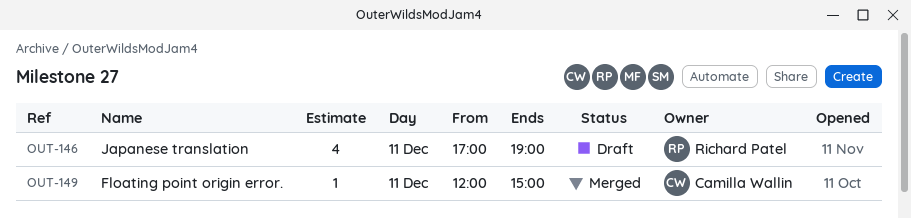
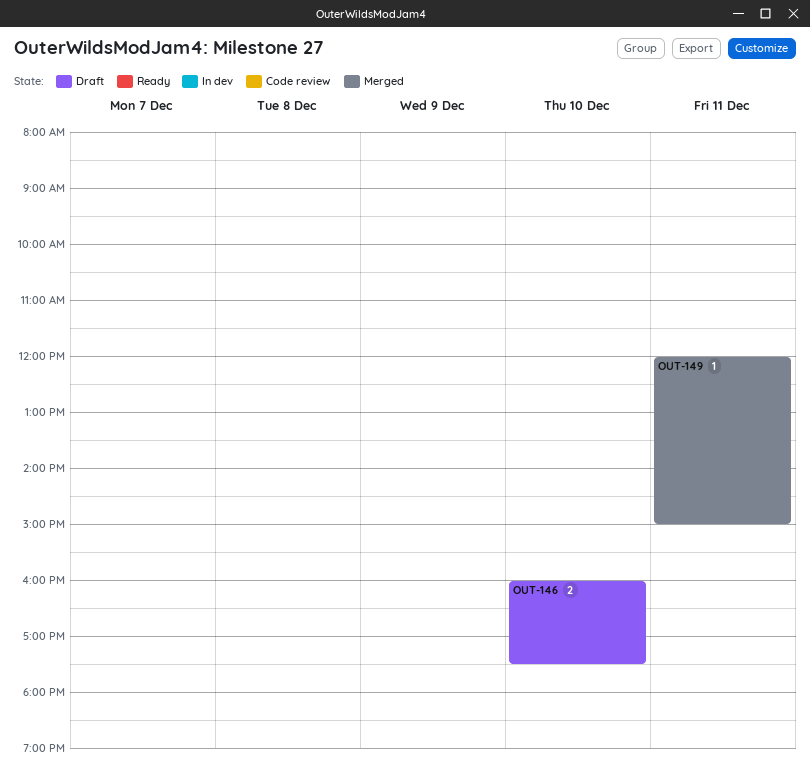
OUT-146, estimate: 4 -> 2
OUT-146, day: Dec 11 -> Dec 10
OUT-146, begins: 17:00 -> 16:00
OUT-146, ends: 19:00 -> 17:30

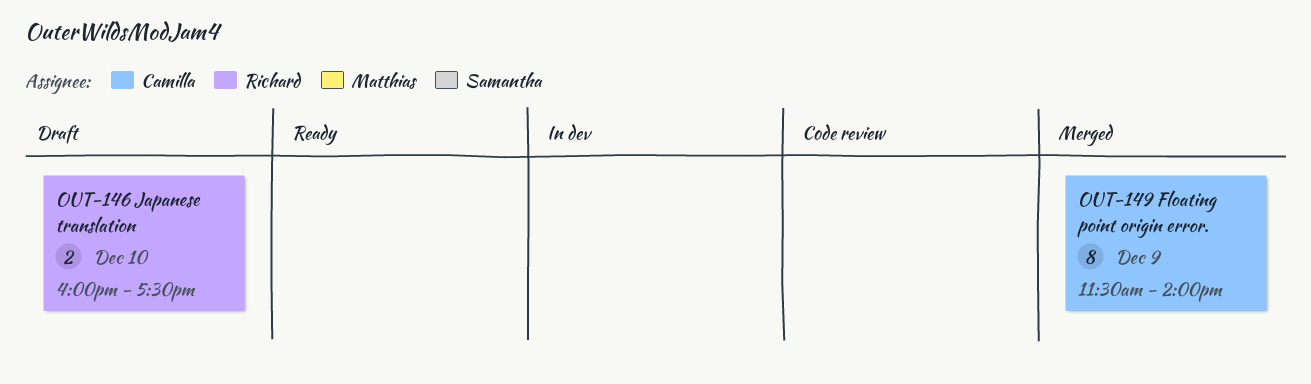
OUT-149, estimate: 1 -> 8
OUT-149, day: Dec 11 -> Dec 9
OUT-149, begins: 12:00 -> 11:30
OUT-149, ends: 15:00 -> 14:00

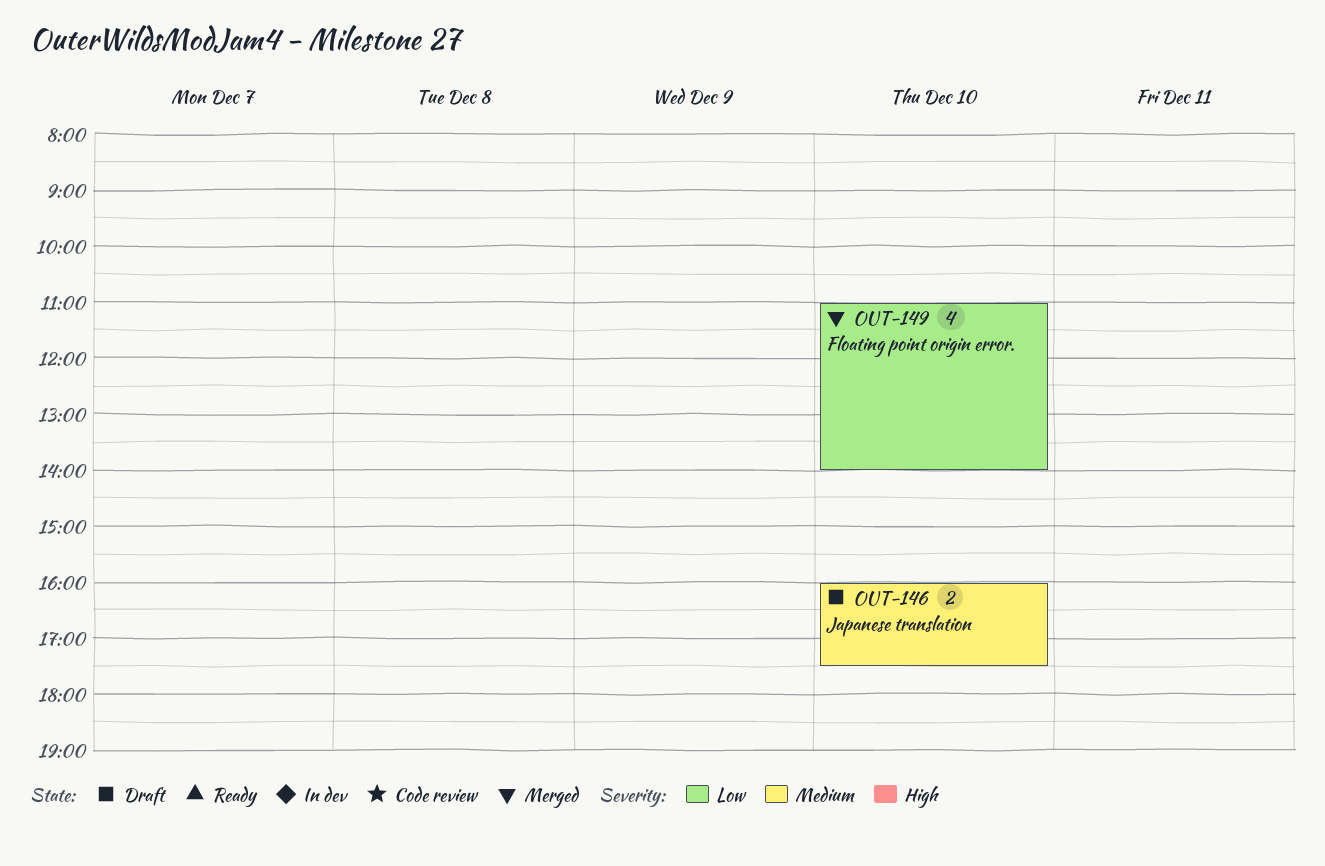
OUT-149, estimate: 8 -> 4
OUT-149, day: Dec 9 -> Dec 10
OUT-149, begins: 11:30 -> 11:00

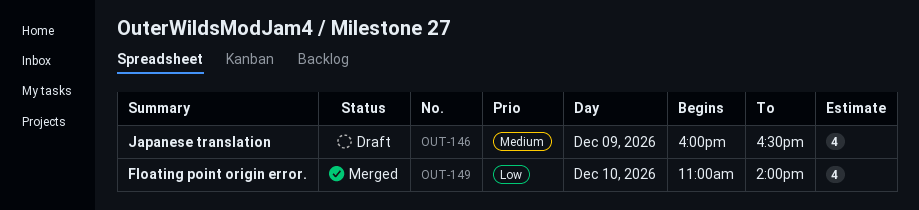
OUT-146, estimate: 2 -> 4
OUT-146, day: Dec 10 -> Dec 9
OUT-146, ends: 17:30 -> 16:30

